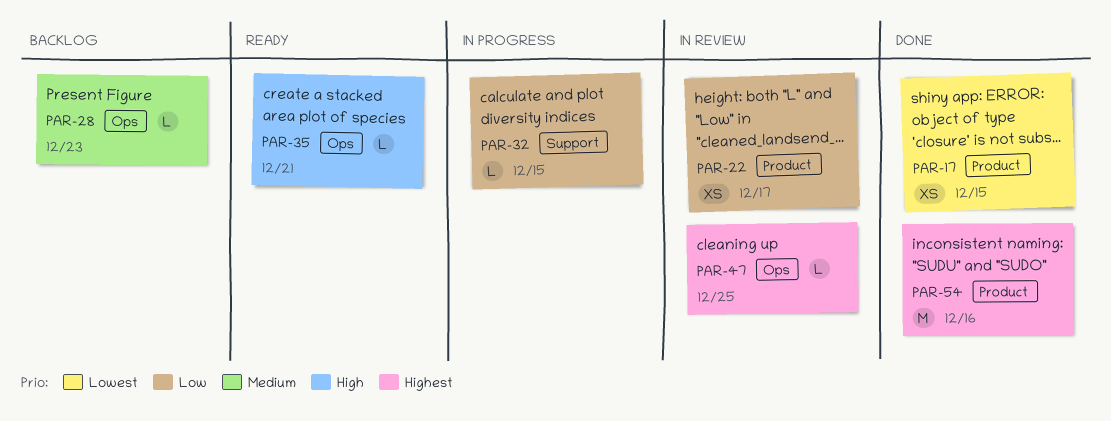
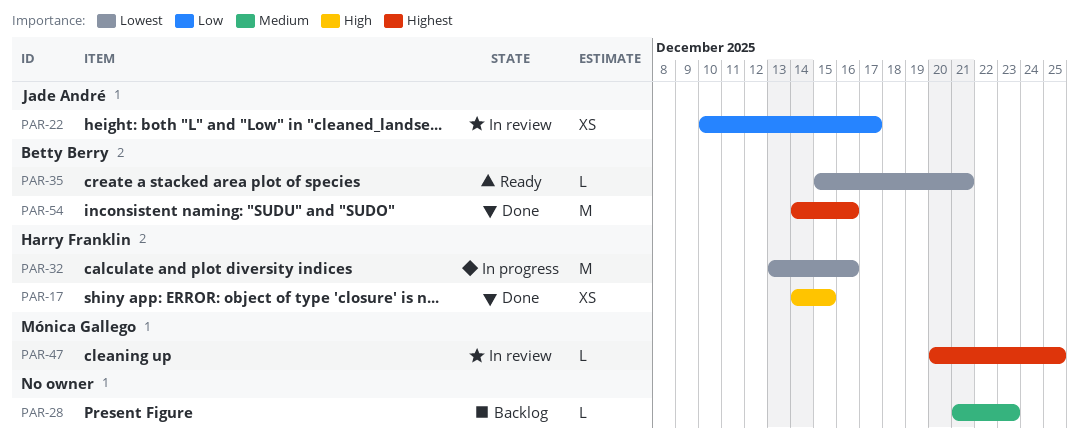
PAR-17, priority: Lowest -> High
PAR-32, priority: Low -> Lowest
PAR-32, estimate: L -> M
PAR-32, due: Dec 15 -> Dec 16
PAR-35, priority: High -> Lowest

